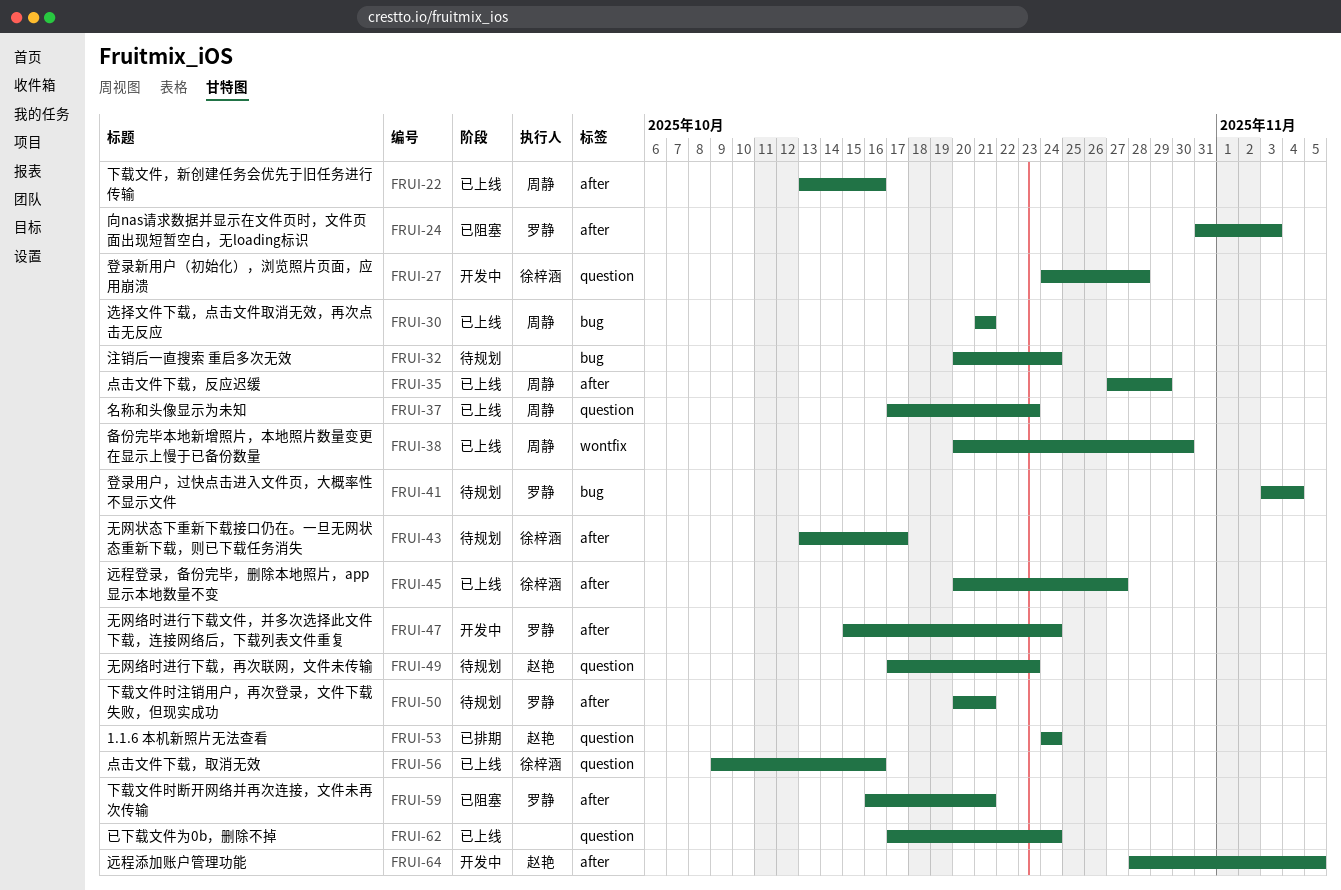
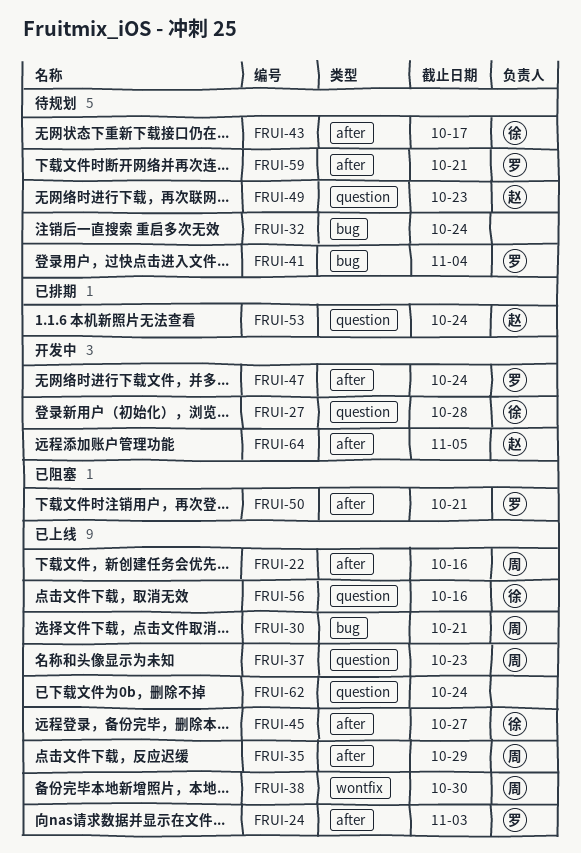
FRUI-24, status: 已阻塞 -> 已上线
FRUI-50, status: 待规划 -> 已阻塞
FRUI-59, status: 已阻塞 -> 待规划

